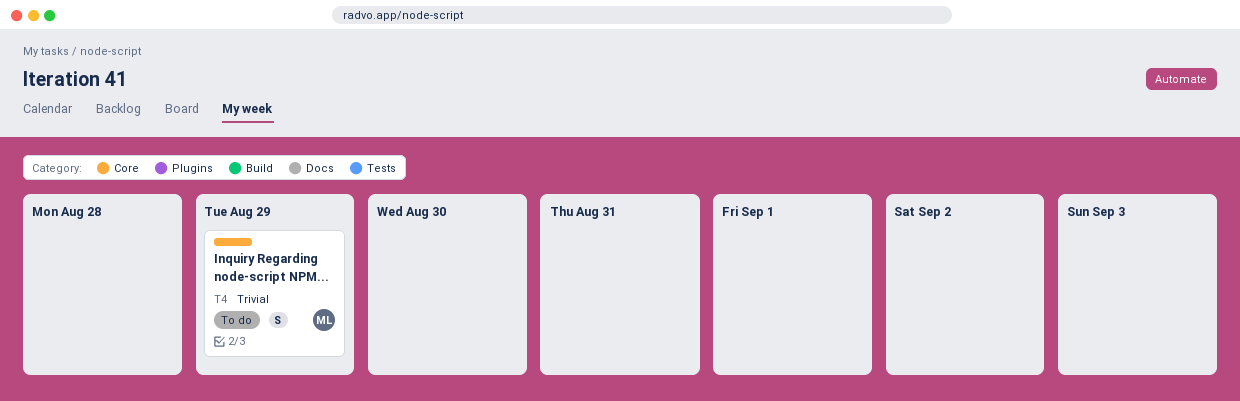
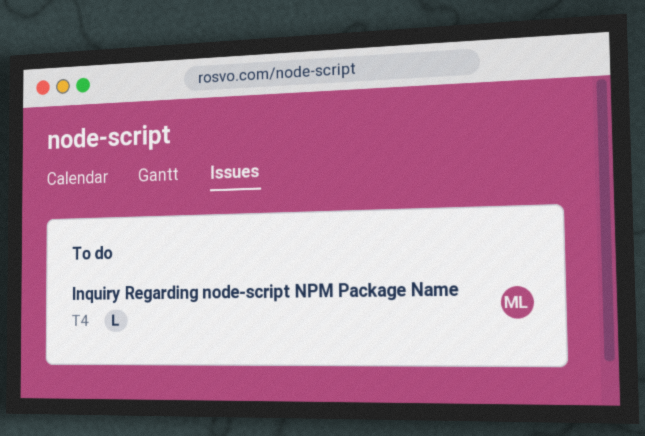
T4, estimate: S -> L

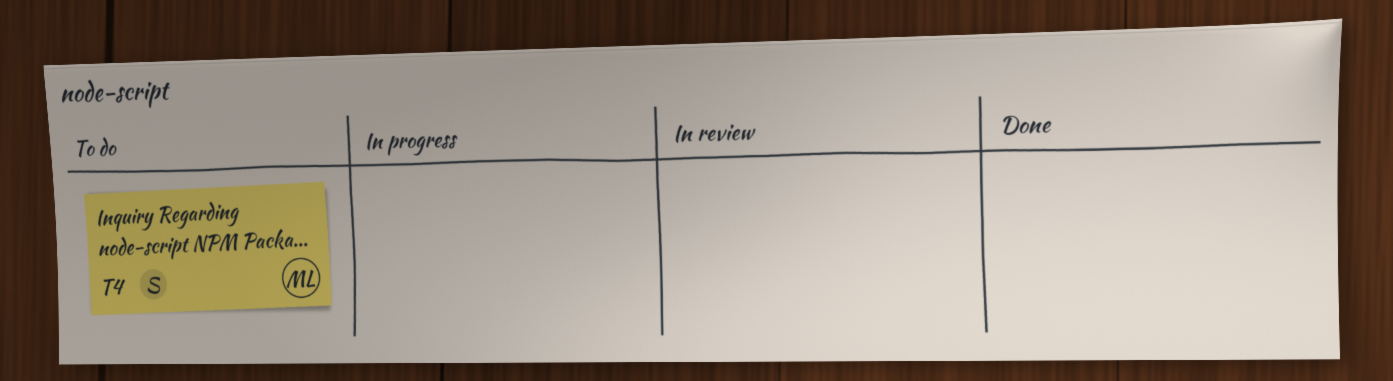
T4, estimate: L -> S

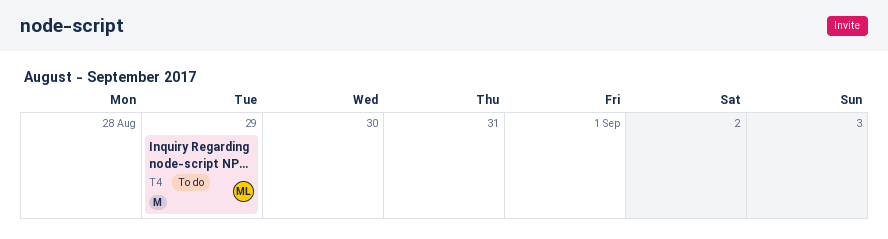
T4, estimate: S -> M

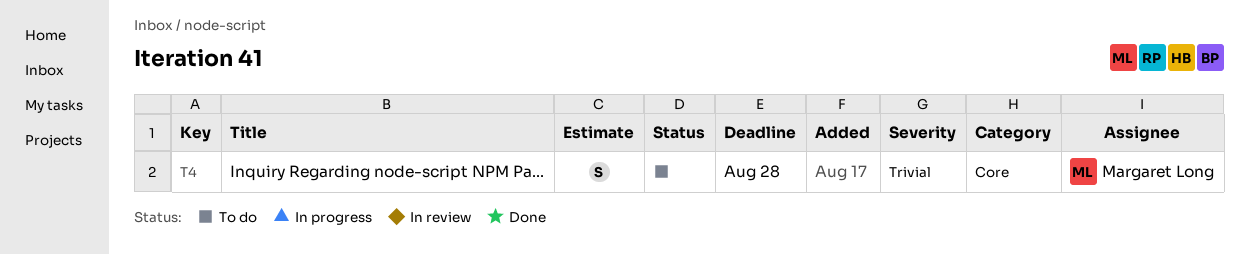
T4, estimate: M -> S
T4, due: Aug 29 -> Aug 28

